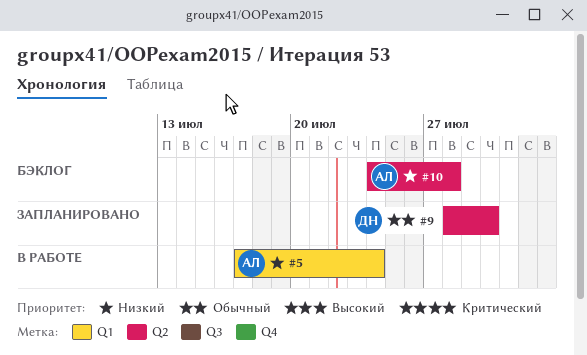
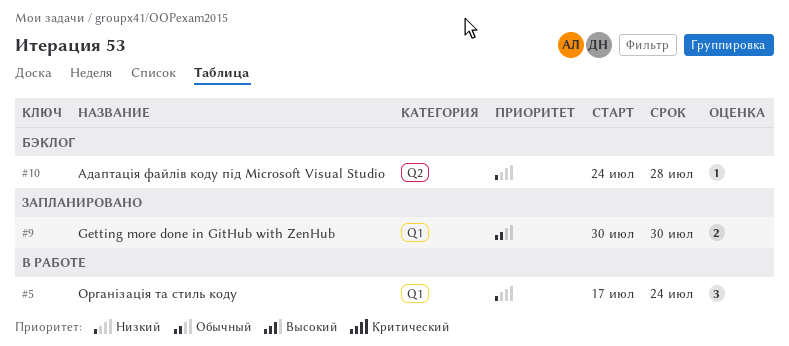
#9, label: Q2 -> Q1
#9, start: Jul 28 -> Jul 30

